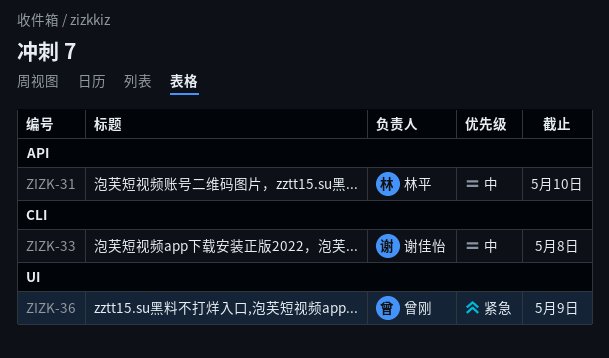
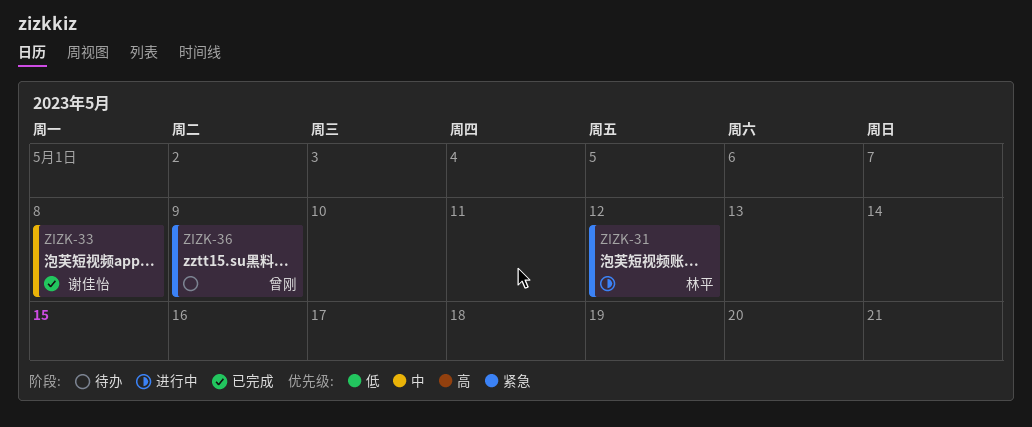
ZIZK-31, priority: 中 -> 紧急
ZIZK-31, due: May 10 -> May 12

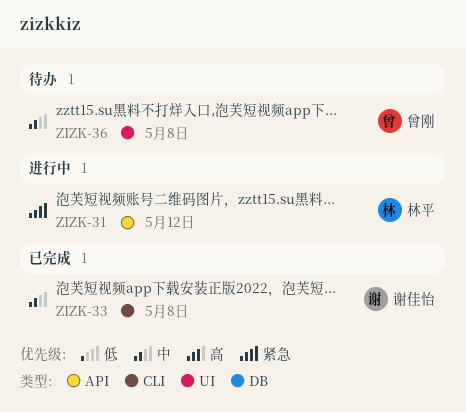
ZIZK-36, priority: 紧急 -> 中
ZIZK-36, due: May 9 -> May 8

